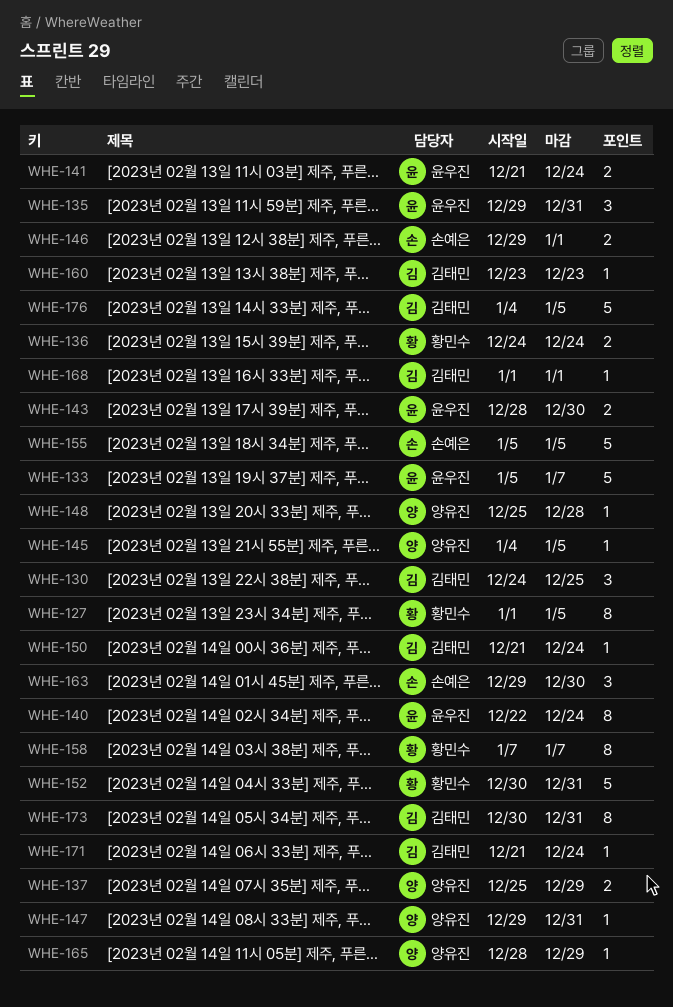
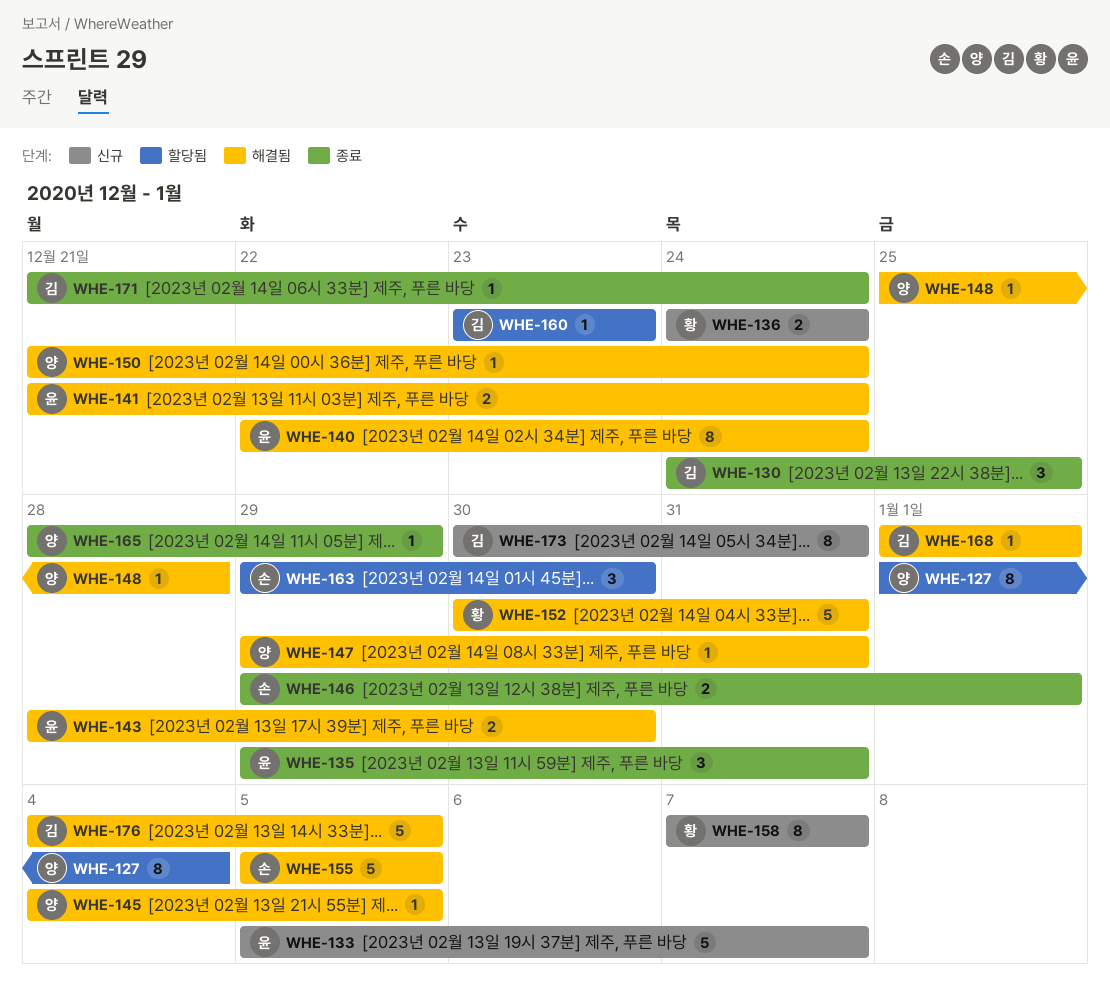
WHE-127, owner: 황민수 -> 양유진
WHE-127, due: Jan 5 -> Jan 4
WHE-137: present -> none
WHE-150, owner: 김태민 -> 양유진

